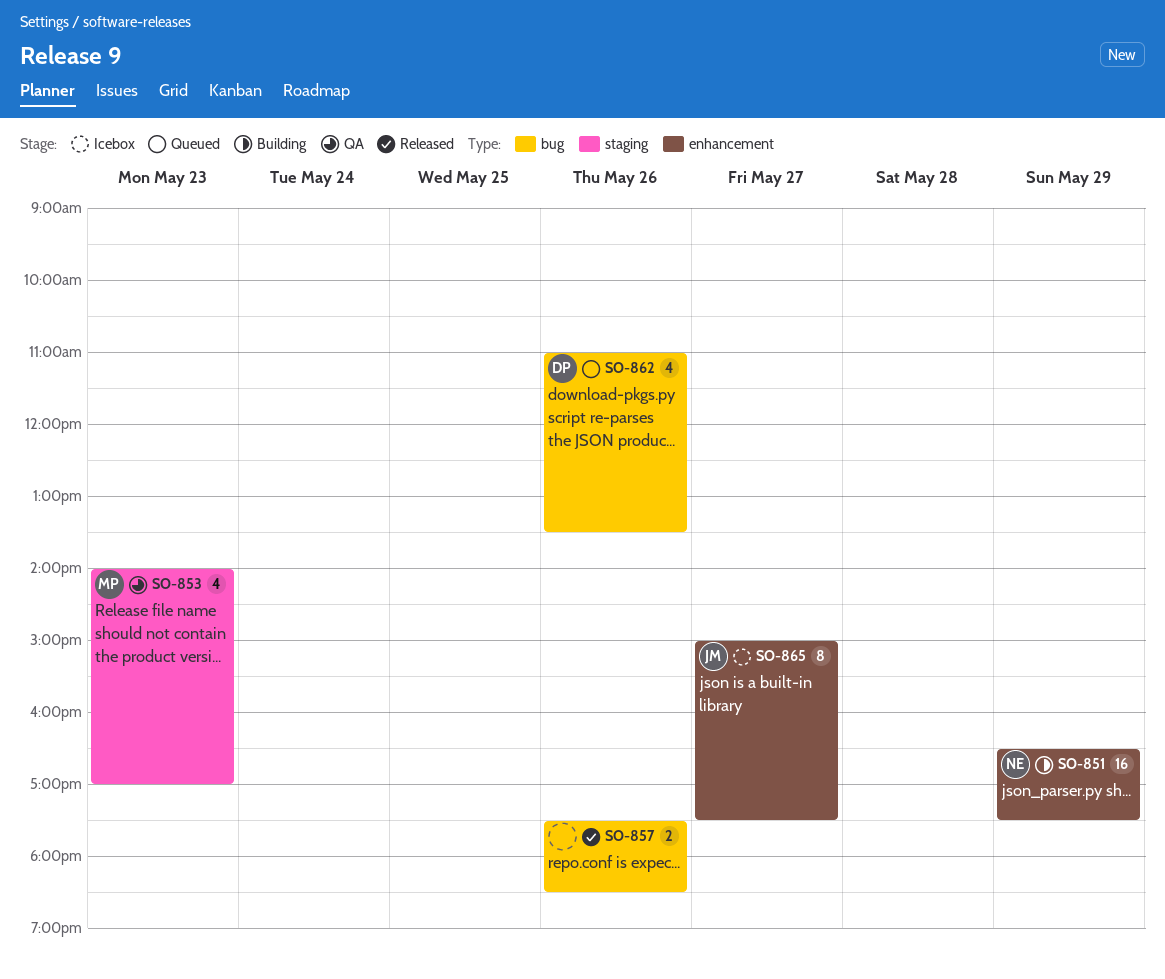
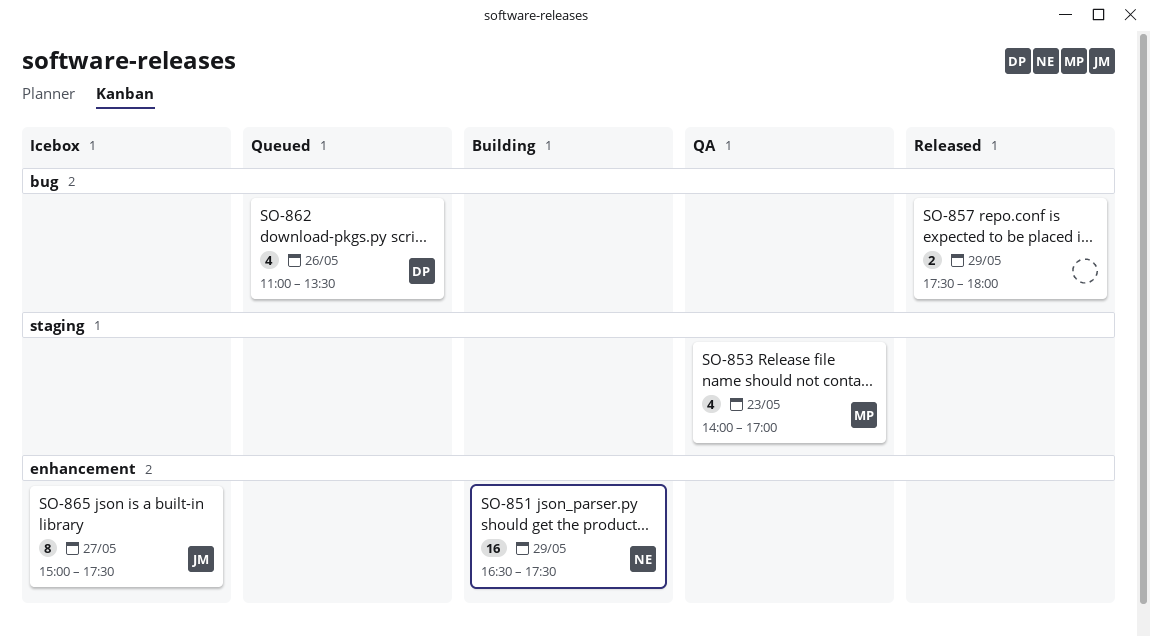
SO-857, day: May 26 -> May 29
SO-857, ends: 18:30 -> 18:00

